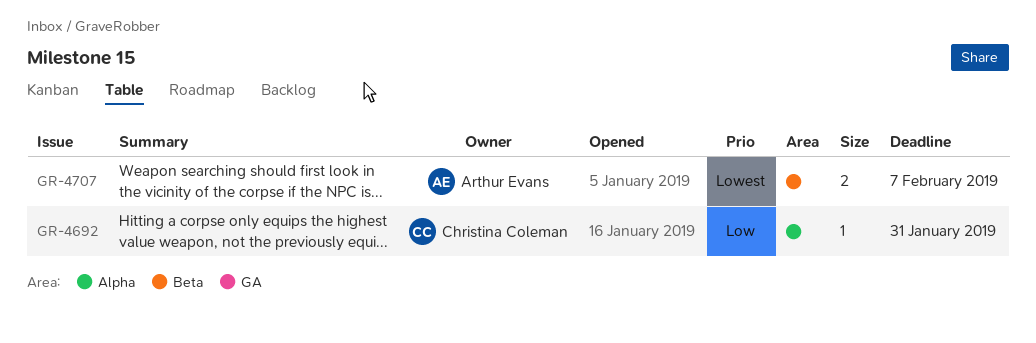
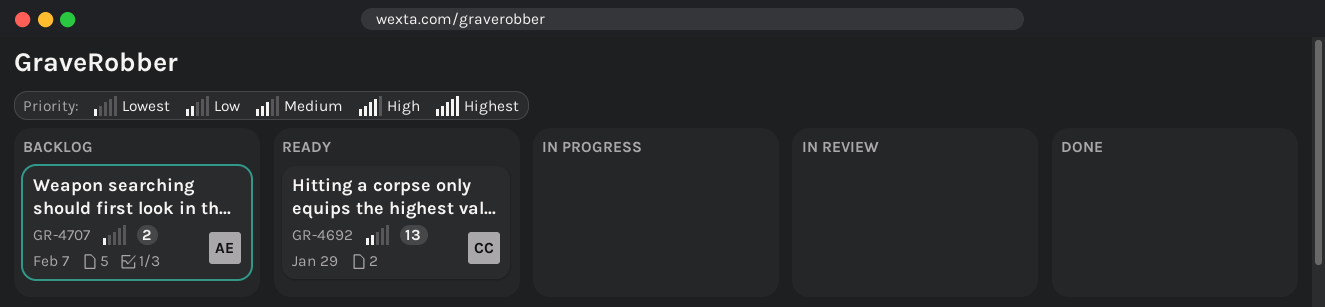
GR-4692, estimate: 1 -> 13
GR-4692, due: Jan 31 -> Jan 29

